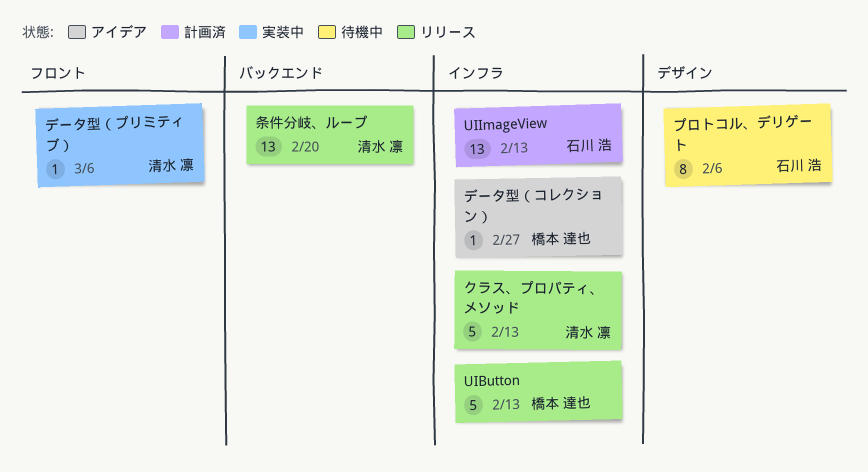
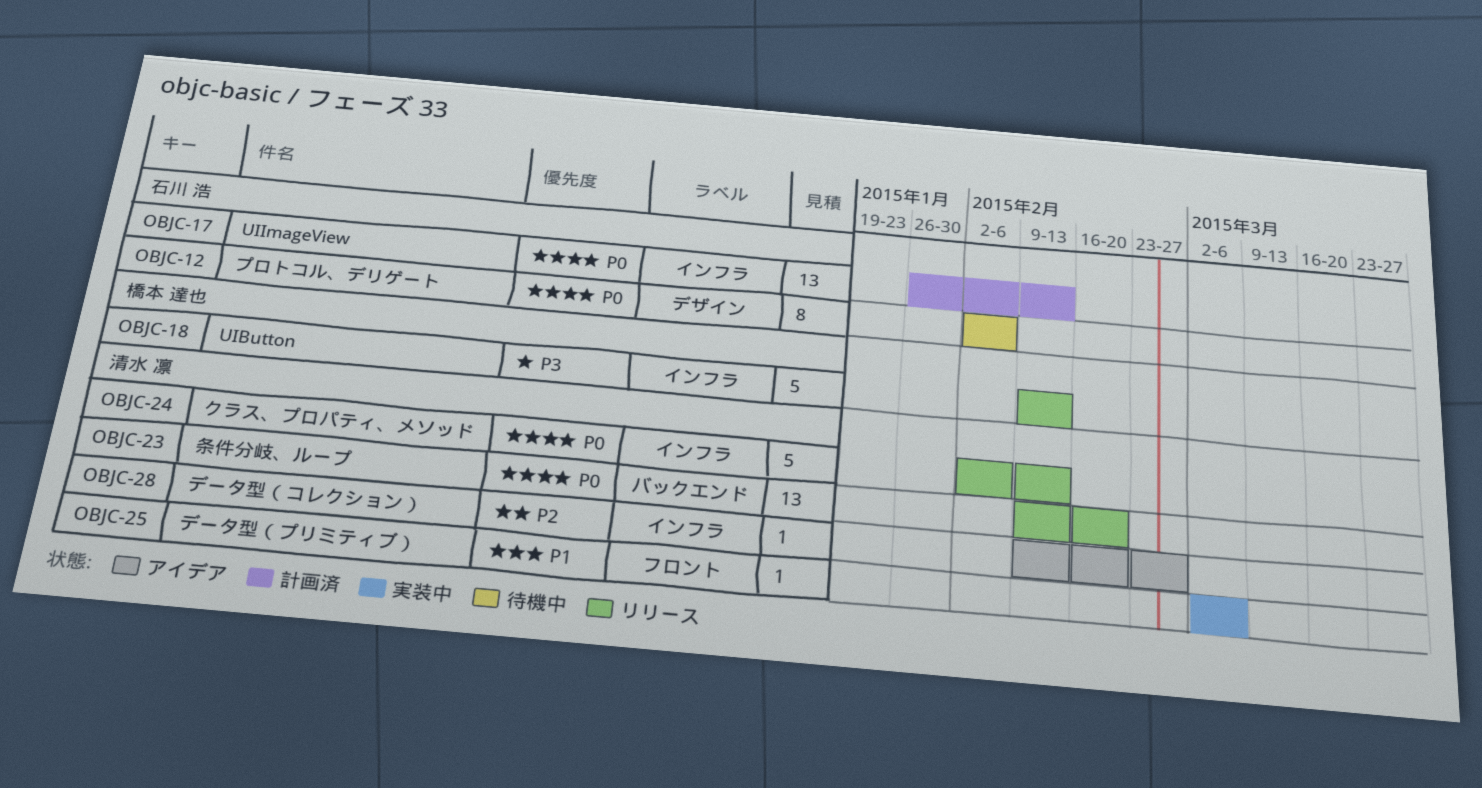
データ型（コレクション）, owner: 橋本 達也 -> 清水 凛

